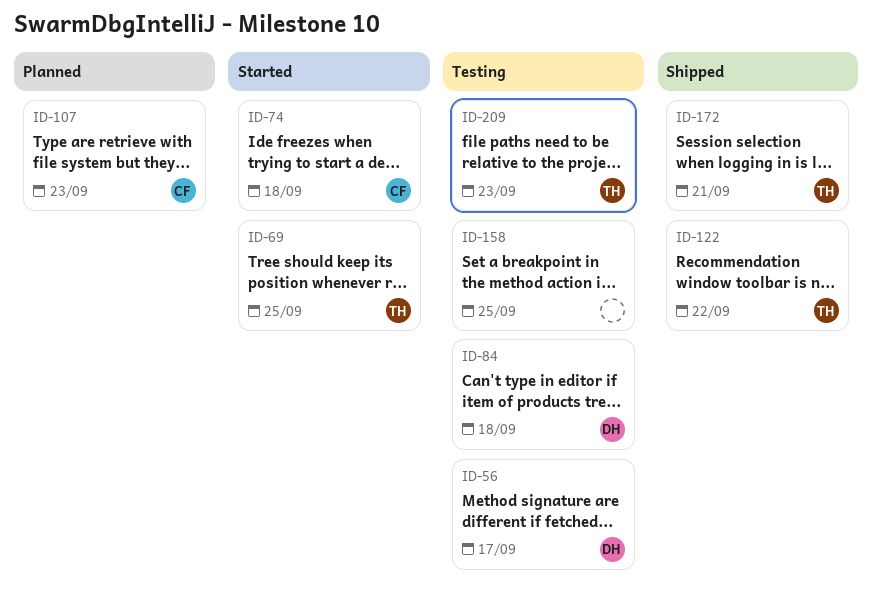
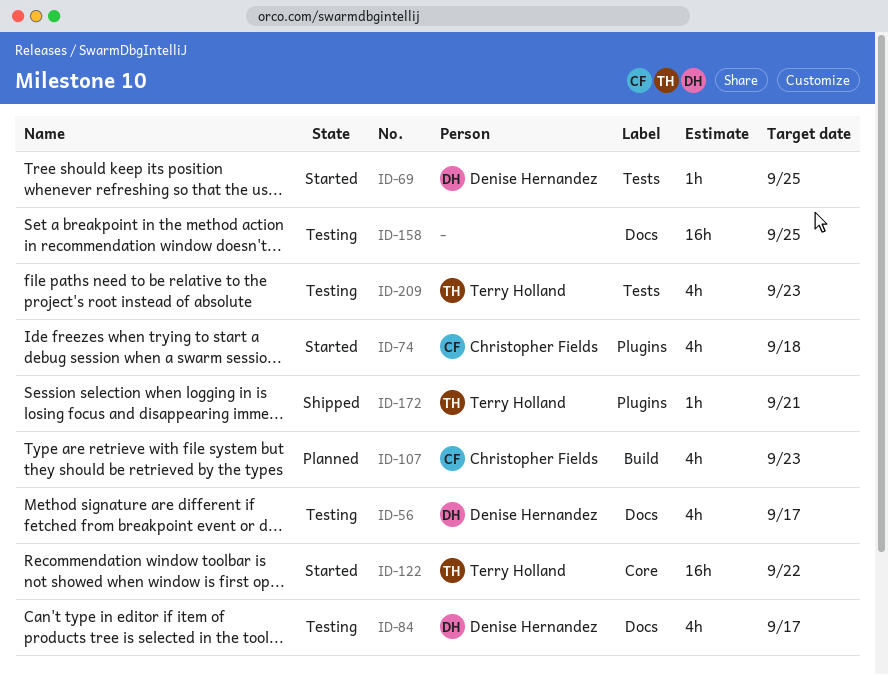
ID-69, owner: Terry Holland -> Denise Hernandez
ID-84, due: Sep 18 -> Sep 17
ID-122, status: Shipped -> Started

